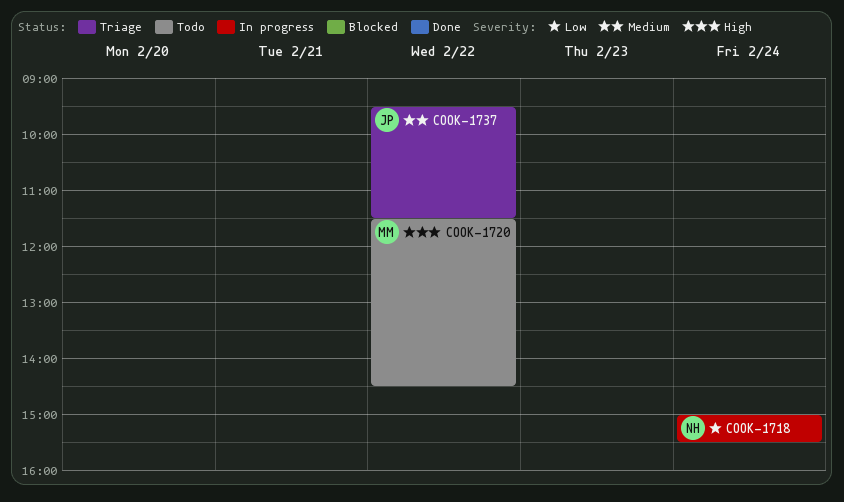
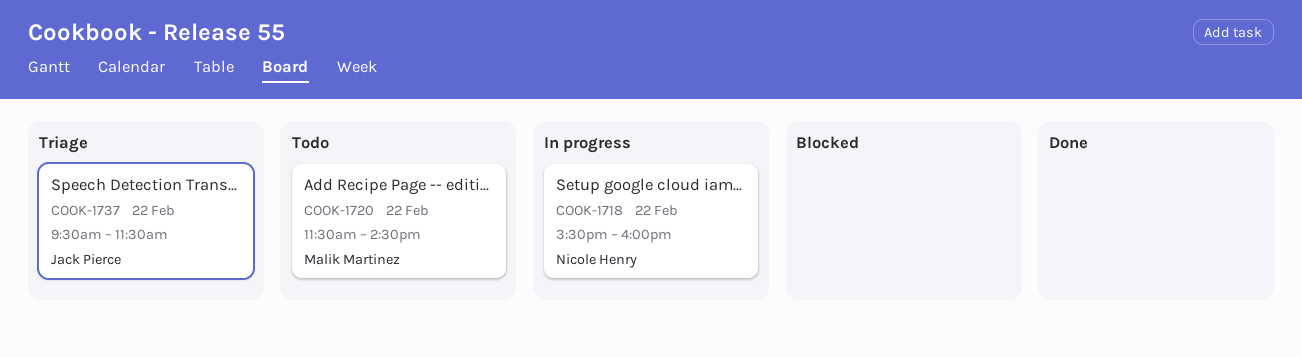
COOK-1718, day: Feb 24 -> Feb 22
COOK-1718, begins: 15:00 -> 15:30
COOK-1718, ends: 15:30 -> 16:00

